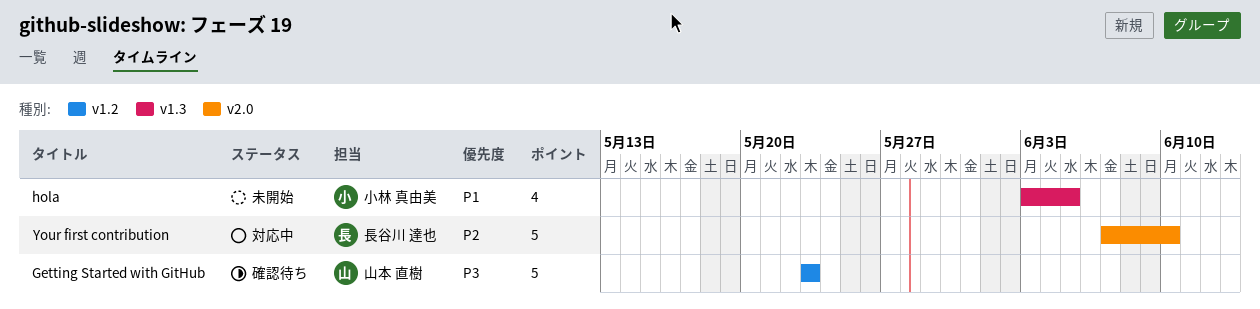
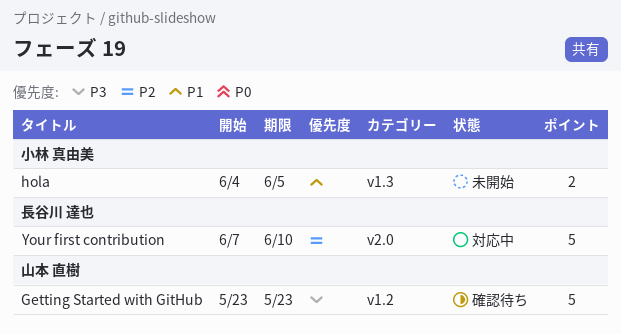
hola, estimate: 4 -> 2
hola, start: Jun 3 -> Jun 4

